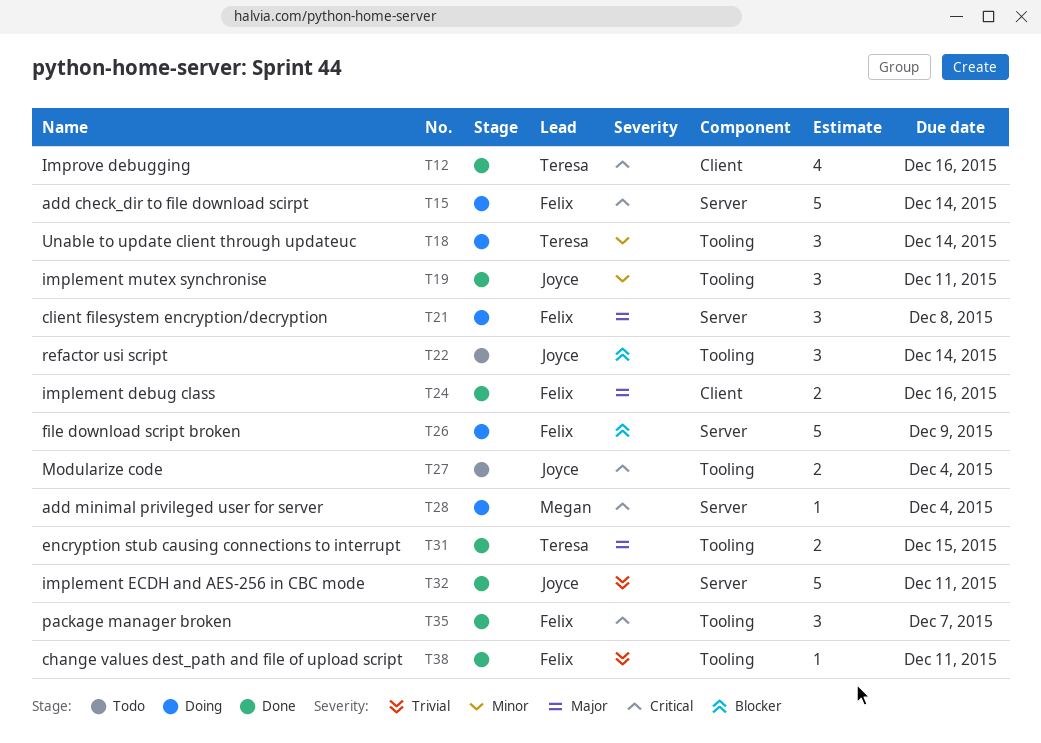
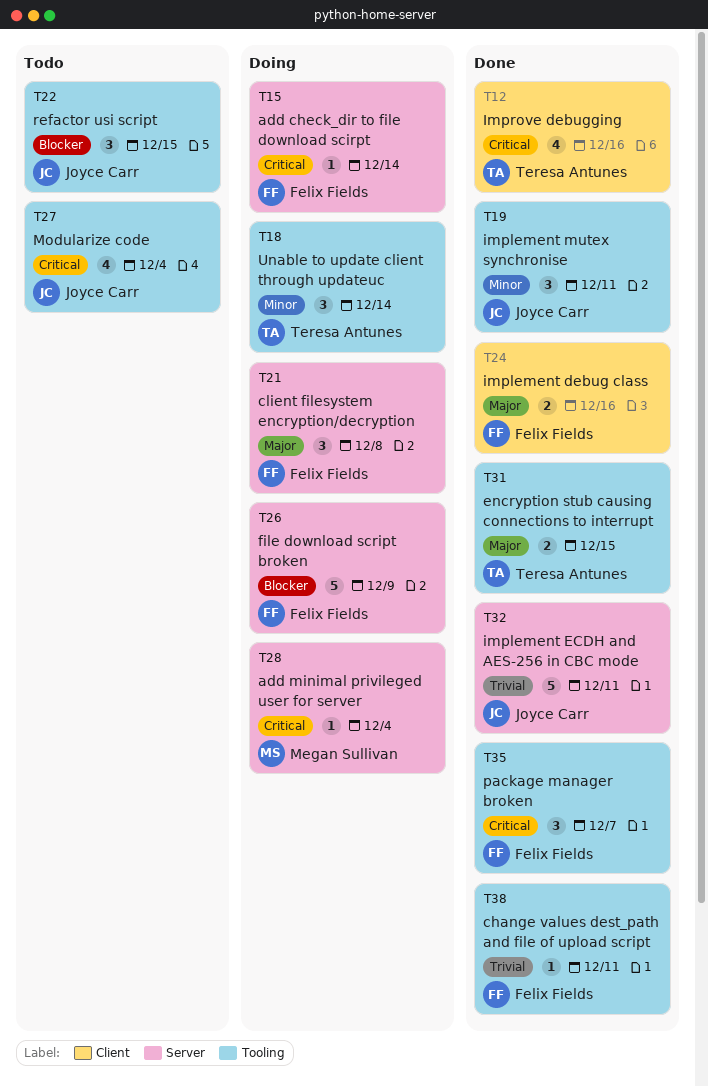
T15, estimate: 5 -> 1
T22, due: Dec 14 -> Dec 15
T27, estimate: 2 -> 4

